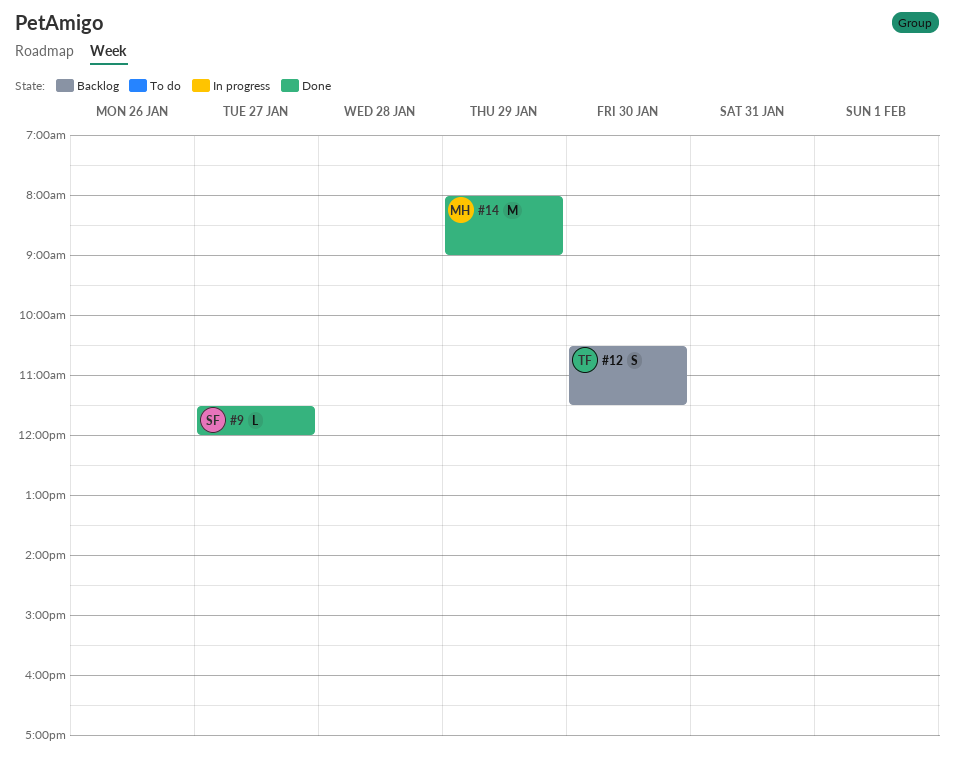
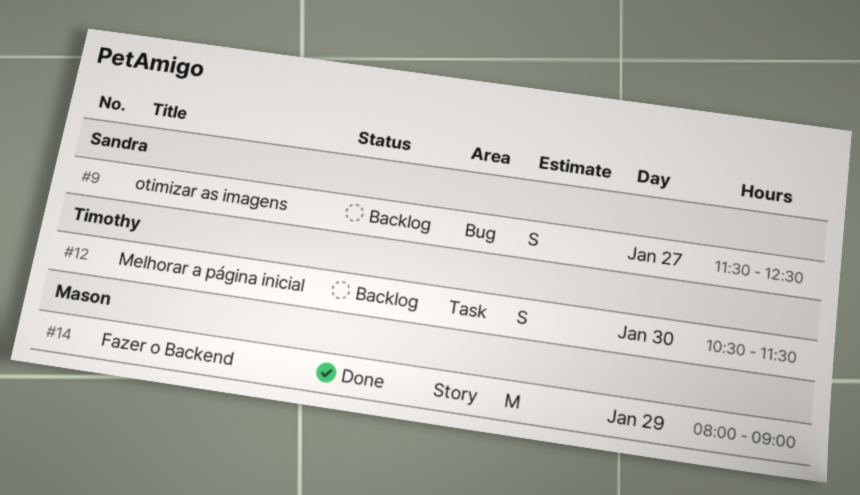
#9, status: Done -> Backlog
#9, estimate: L -> S
#9, ends: 12:00 -> 12:30

